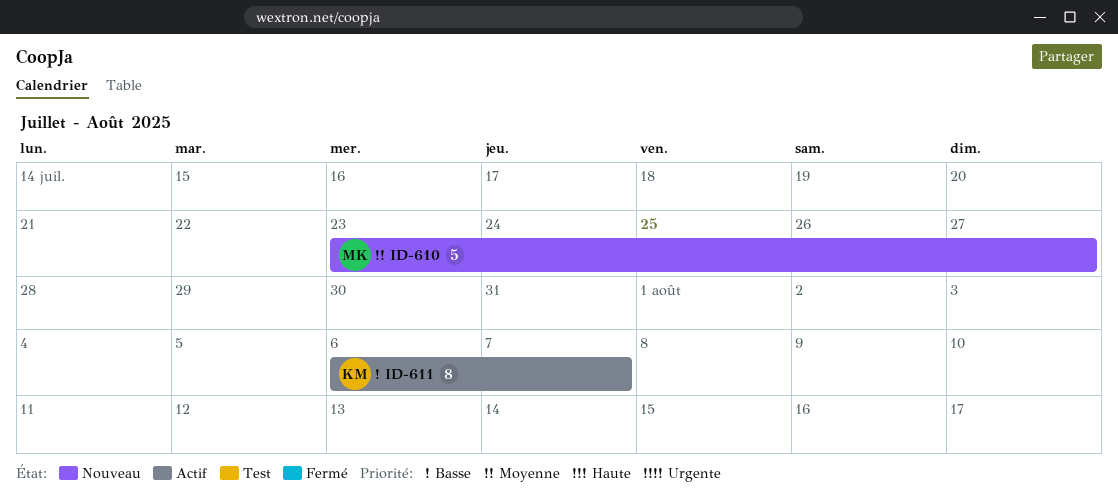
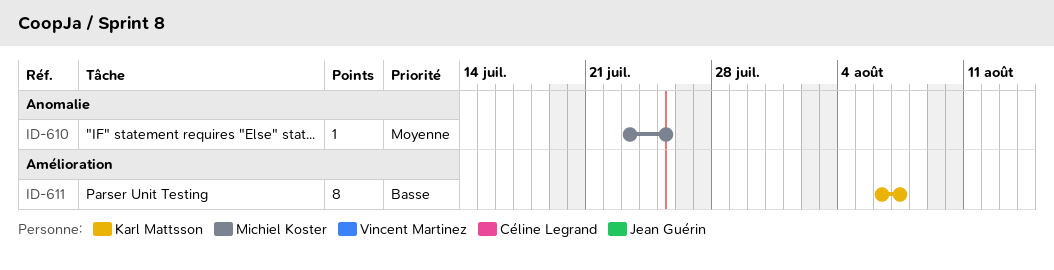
ID-610, estimate: 5 -> 1
ID-610, due: Jul 27 -> Jul 25

